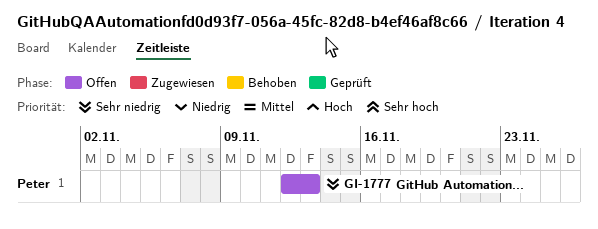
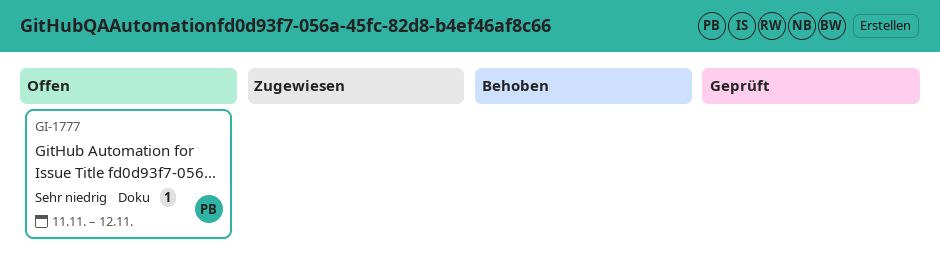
GI-1777, start: Nov 12 -> Nov 11
GI-1777, due: Nov 13 -> Nov 12

